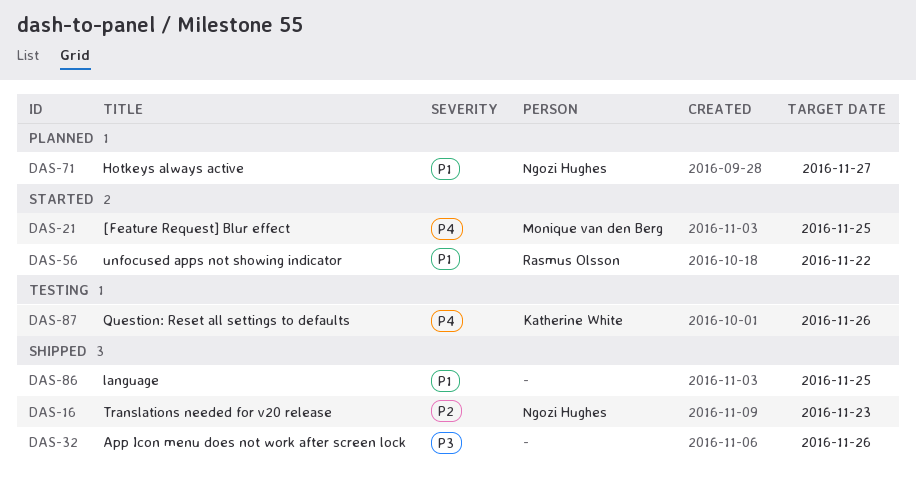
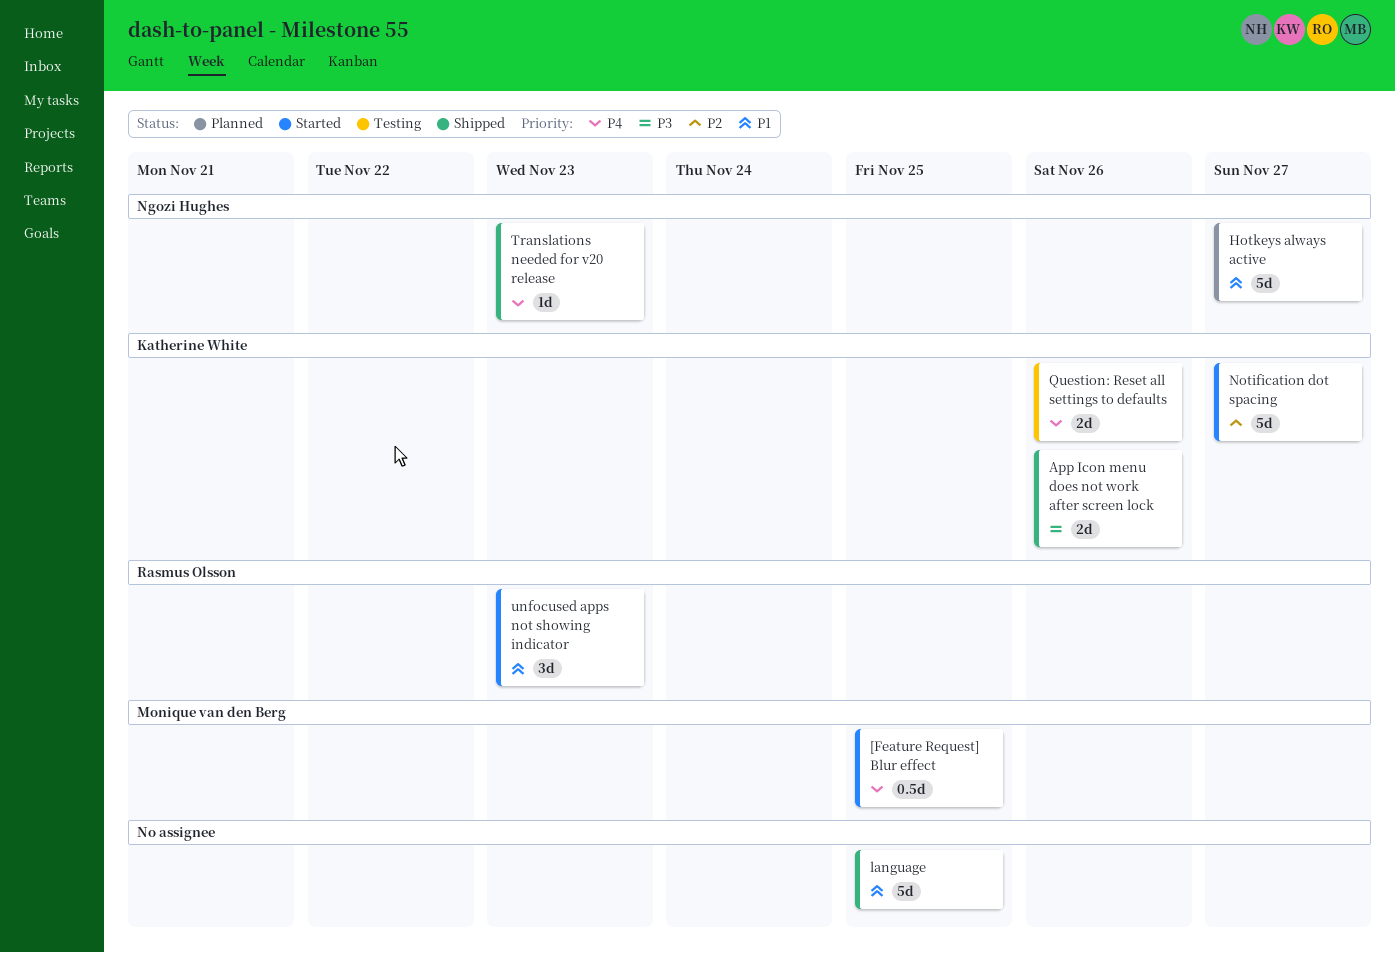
App Icon menu does not work after screen lock, owner: none -> Katherine White
Notification dot spacing: none -> present
Translations needed for v20 release, priority: P2 -> P4
unfocused apps not showing indicator, due: Nov 22 -> Nov 23

